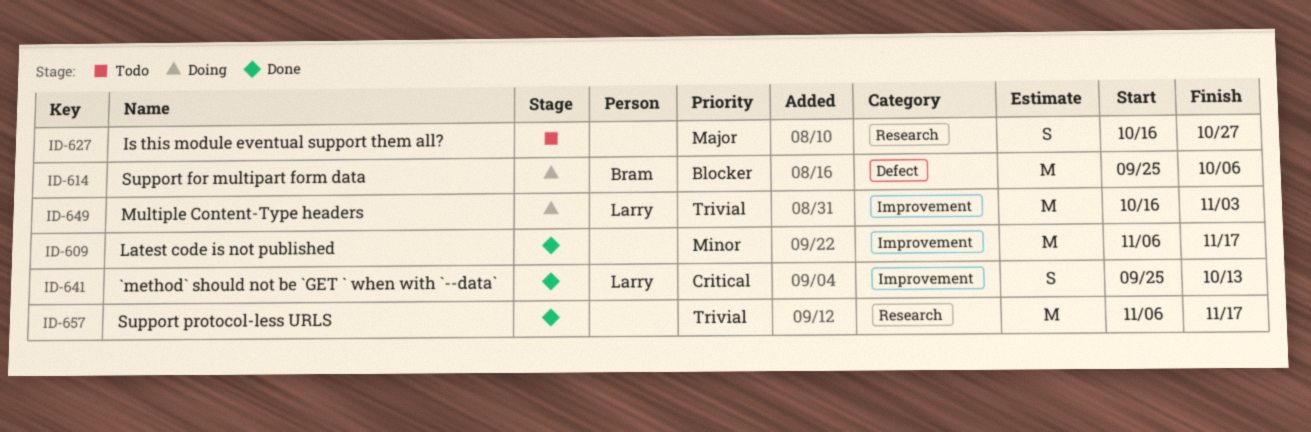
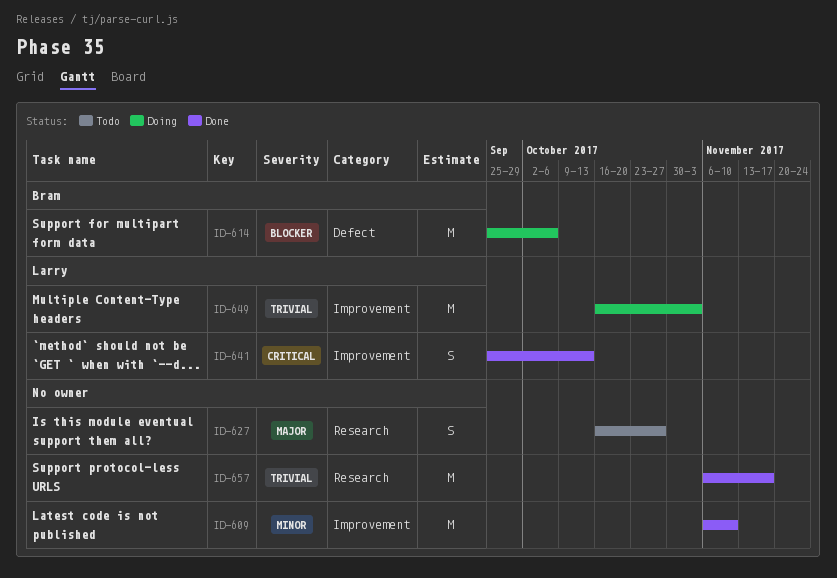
ID-609, due: Nov 17 -> Nov 10

